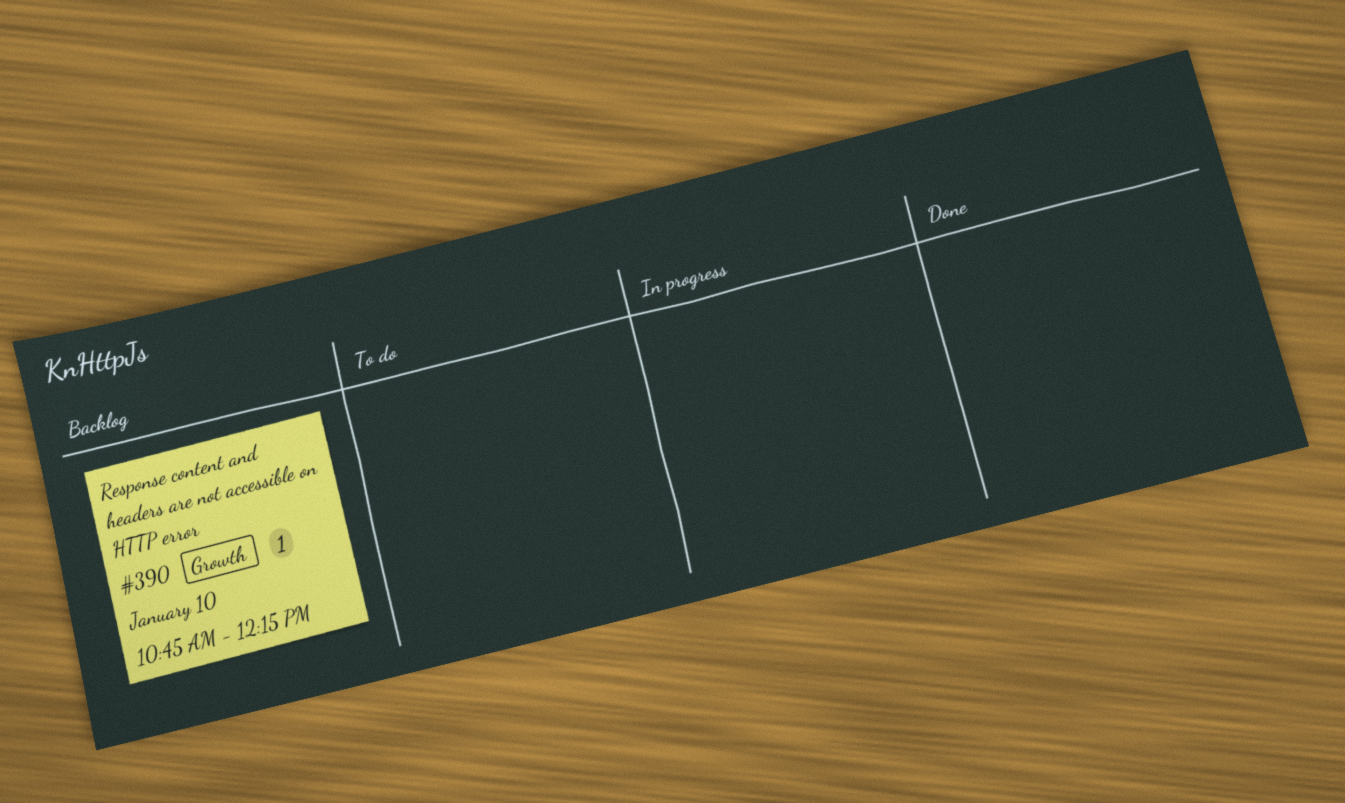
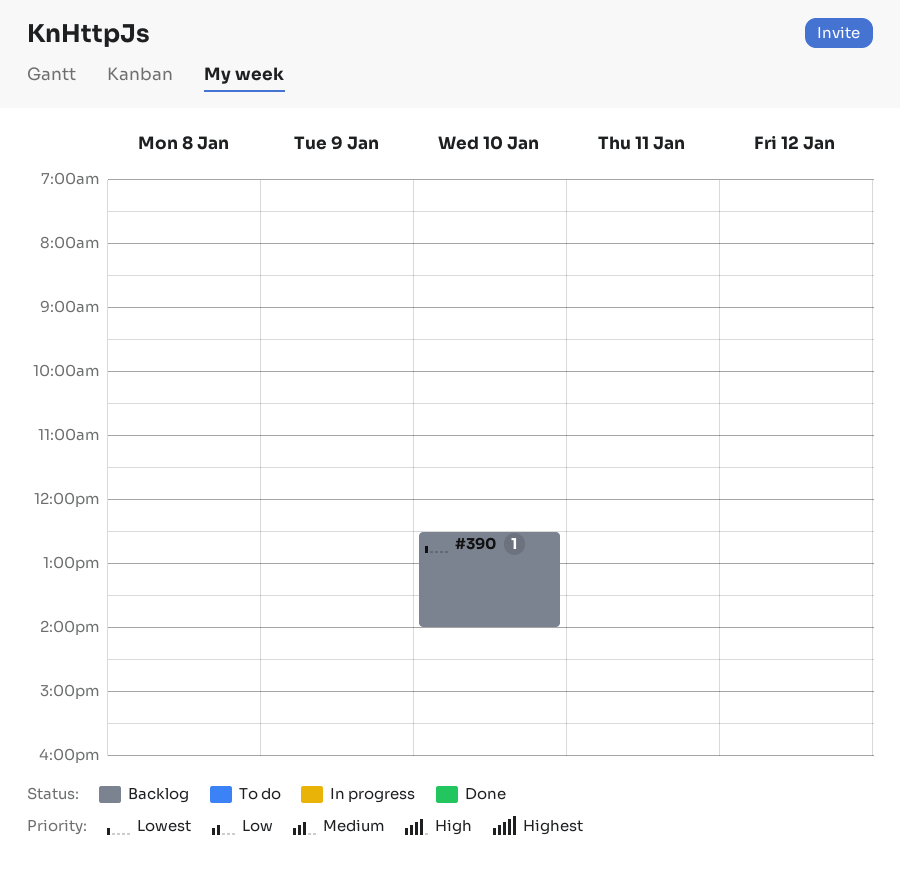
#390, begins: 10:45 -> 12:30
#390, ends: 12:15 -> 14:00

